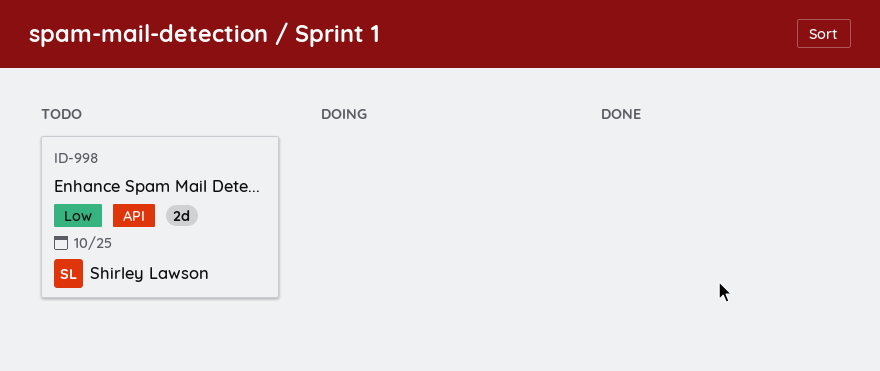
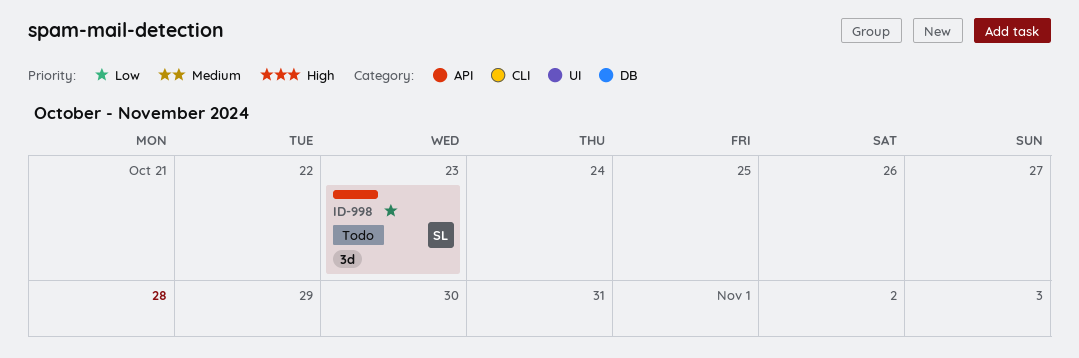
ID-998, estimate: 2d -> 3d
ID-998, due: Oct 25 -> Oct 23

